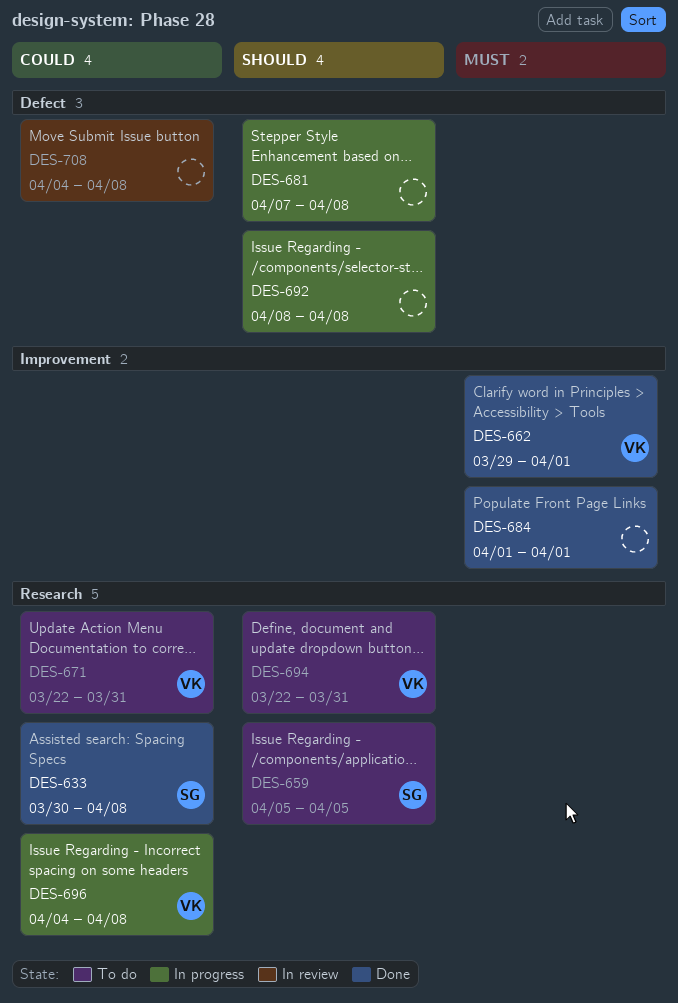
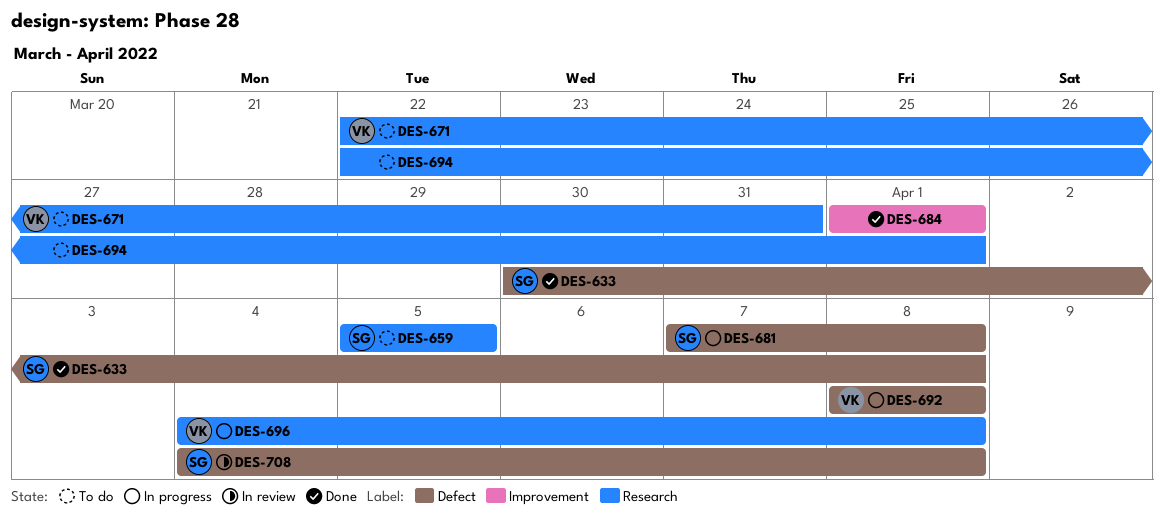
DES-633, label: Research -> Defect
DES-662: present -> none
DES-681, owner: none -> SG
DES-692, owner: none -> VK
DES-694, owner: VK -> none
DES-694, due: Mar 31 -> Apr 1
DES-708, owner: none -> SG

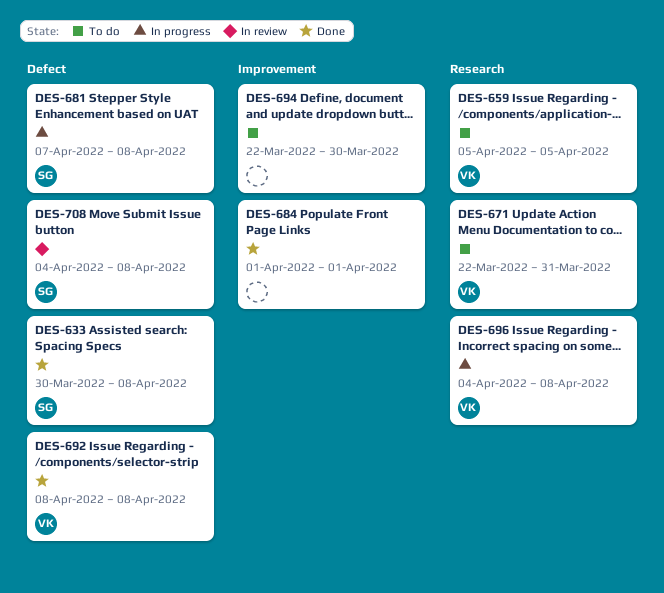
DES-659, owner: SG -> VK
DES-692, status: In progress -> Done
DES-694, label: Research -> Improvement
DES-694, due: Apr 1 -> Mar 30

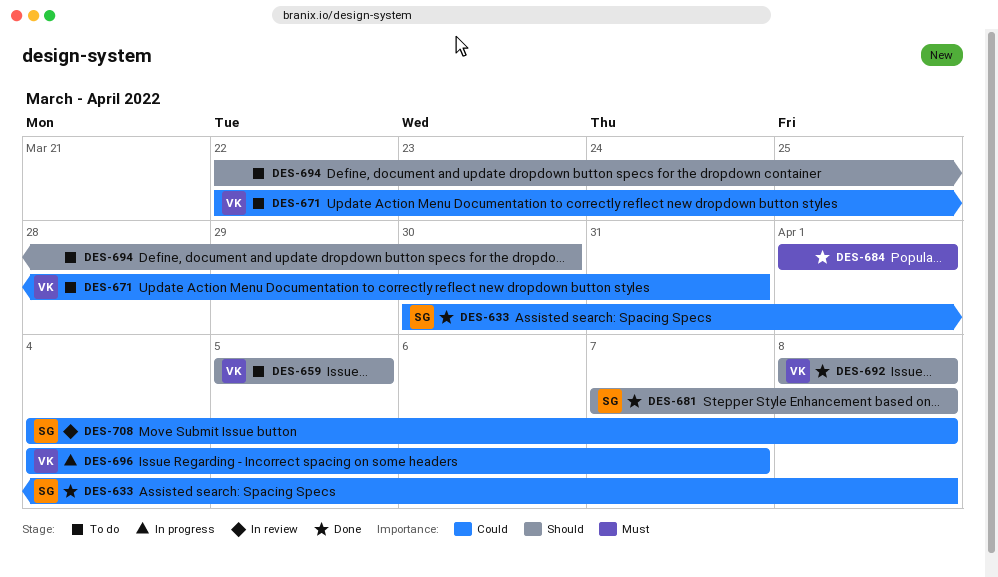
DES-681, status: In progress -> Done
DES-696, due: Apr 8 -> Apr 7

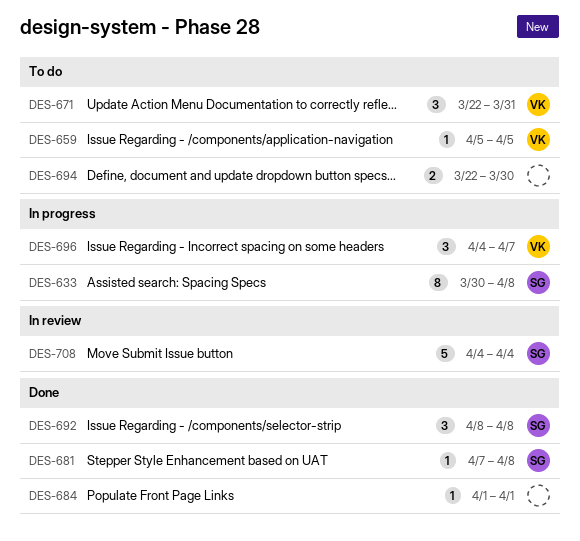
DES-633, status: Done -> In progress
DES-692, owner: VK -> SG
DES-708, due: Apr 8 -> Apr 4

